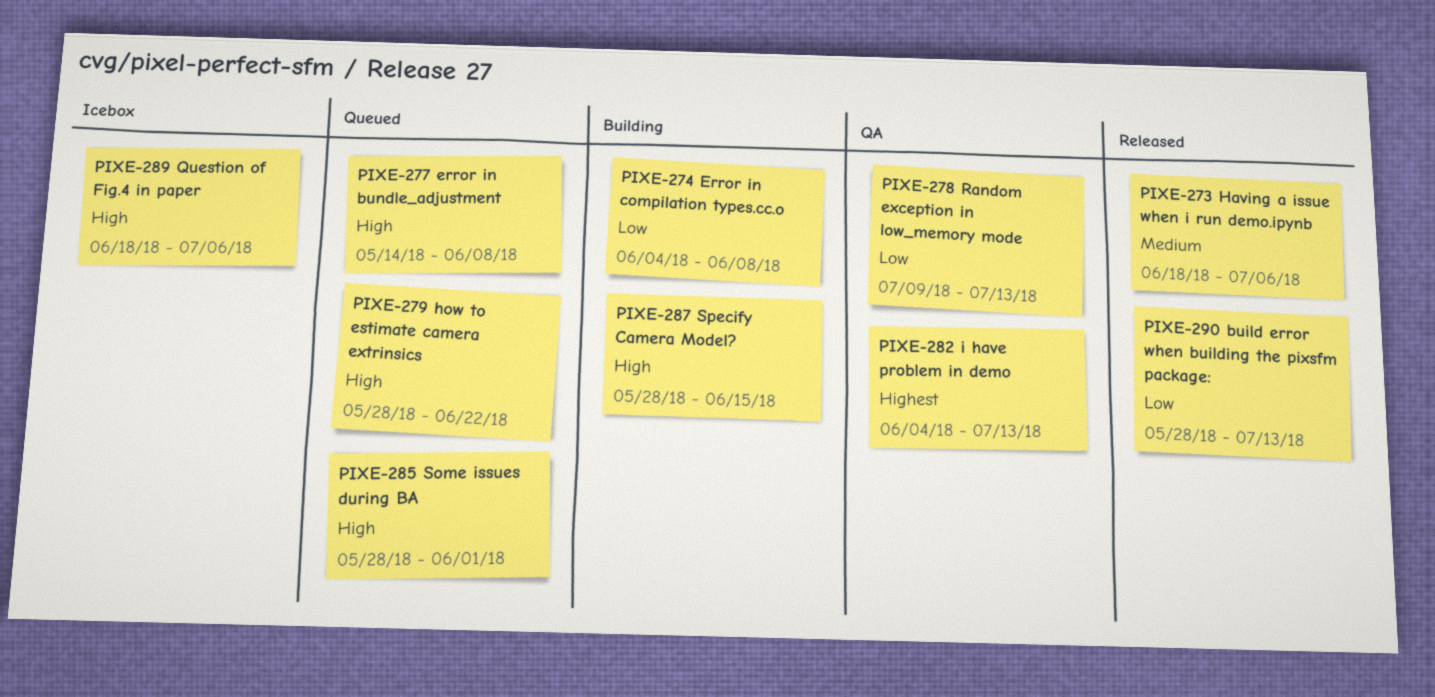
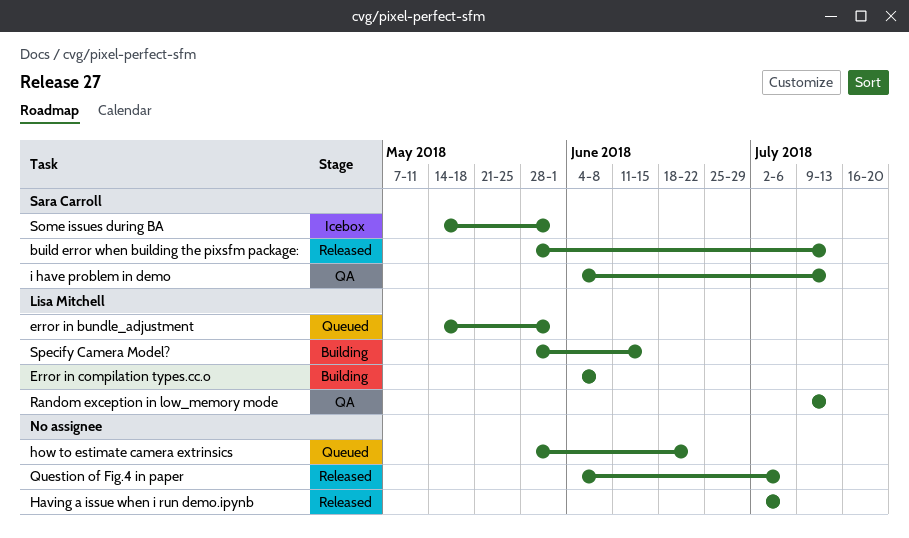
error in bundle_adjustment, due: Jun 8 -> Jun 1
Having a issue when i run demo.ipynb, start: Jun 18 -> Jul 2
Question of Fig.4 in paper, status: Icebox -> Released
Question of Fig.4 in paper, start: Jun 18 -> Jun 4
Some issues during BA, status: Queued -> Icebox
Some issues during BA, start: May 28 -> May 14

